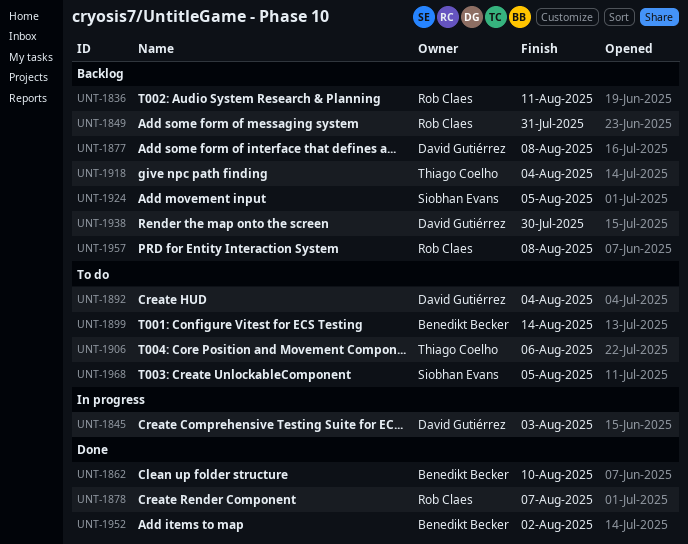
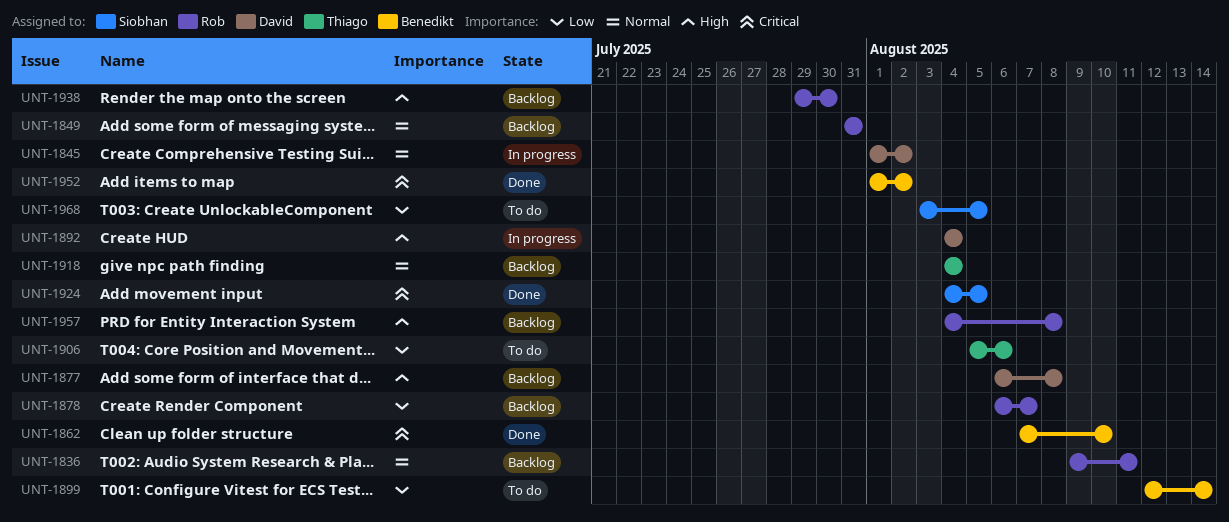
UNT-1845, due: Aug 3 -> Aug 2
UNT-1878, status: Done -> Backlog
UNT-1892, status: To do -> In progress
UNT-1924, status: Backlog -> Done
UNT-1938, owner: David Gutiérrez -> Rob Claes

